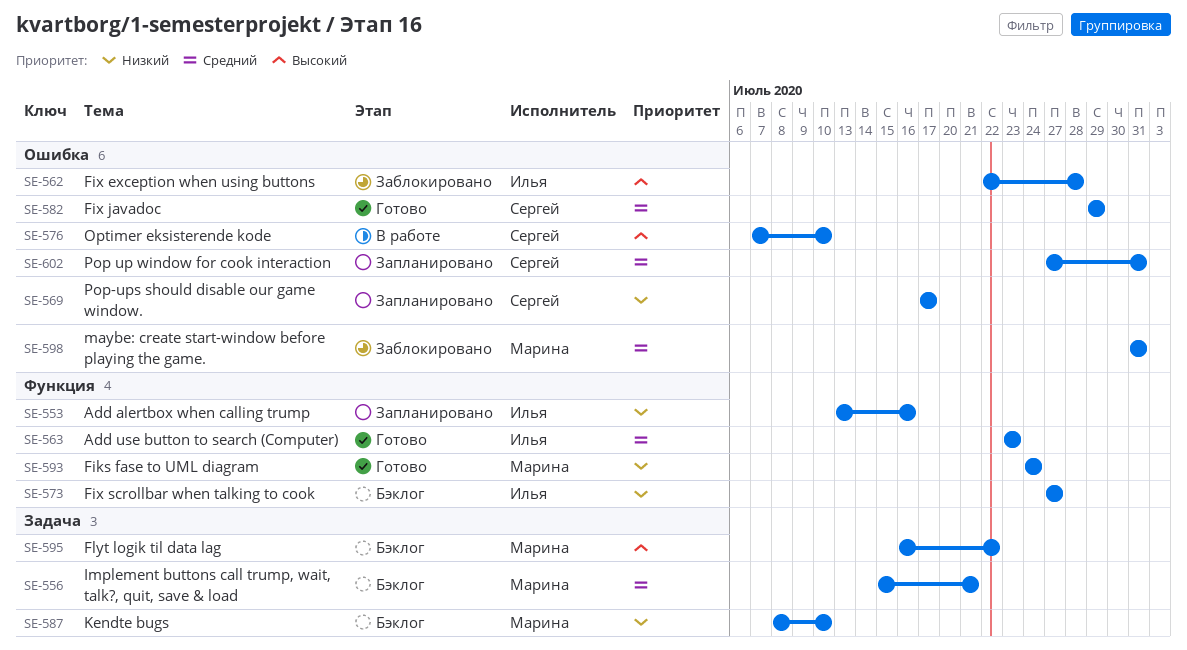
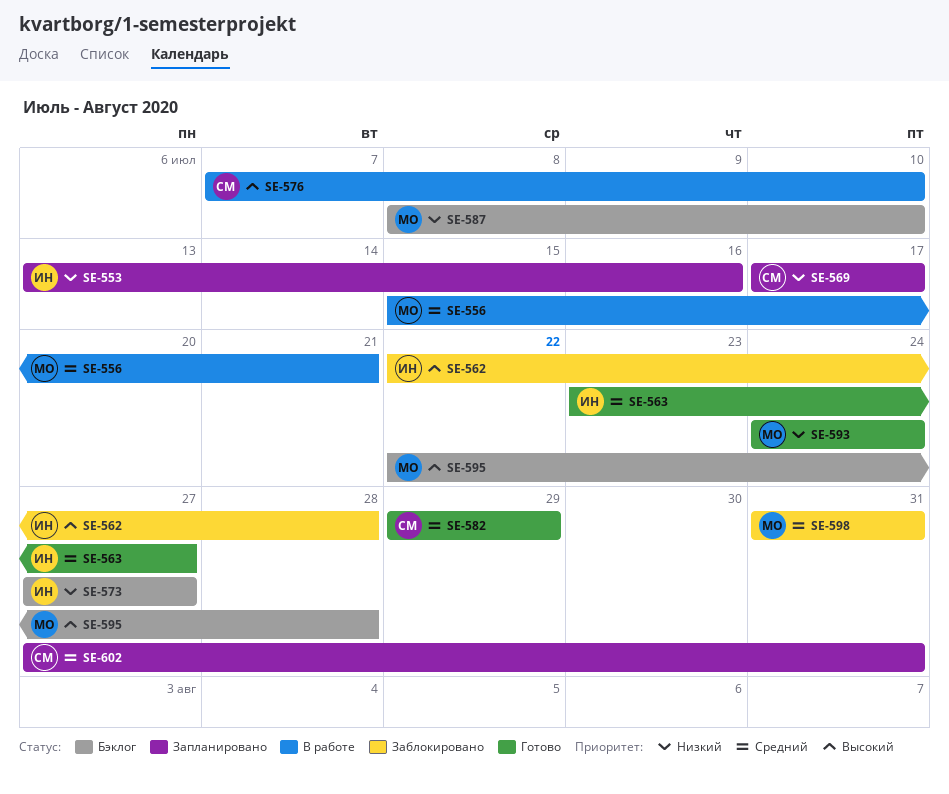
SE-556, status: Бэклог -> В работе
SE-563, due: Jul 23 -> Jul 27
SE-595, start: Jul 16 -> Jul 22
SE-595, due: Jul 22 -> Jul 28

